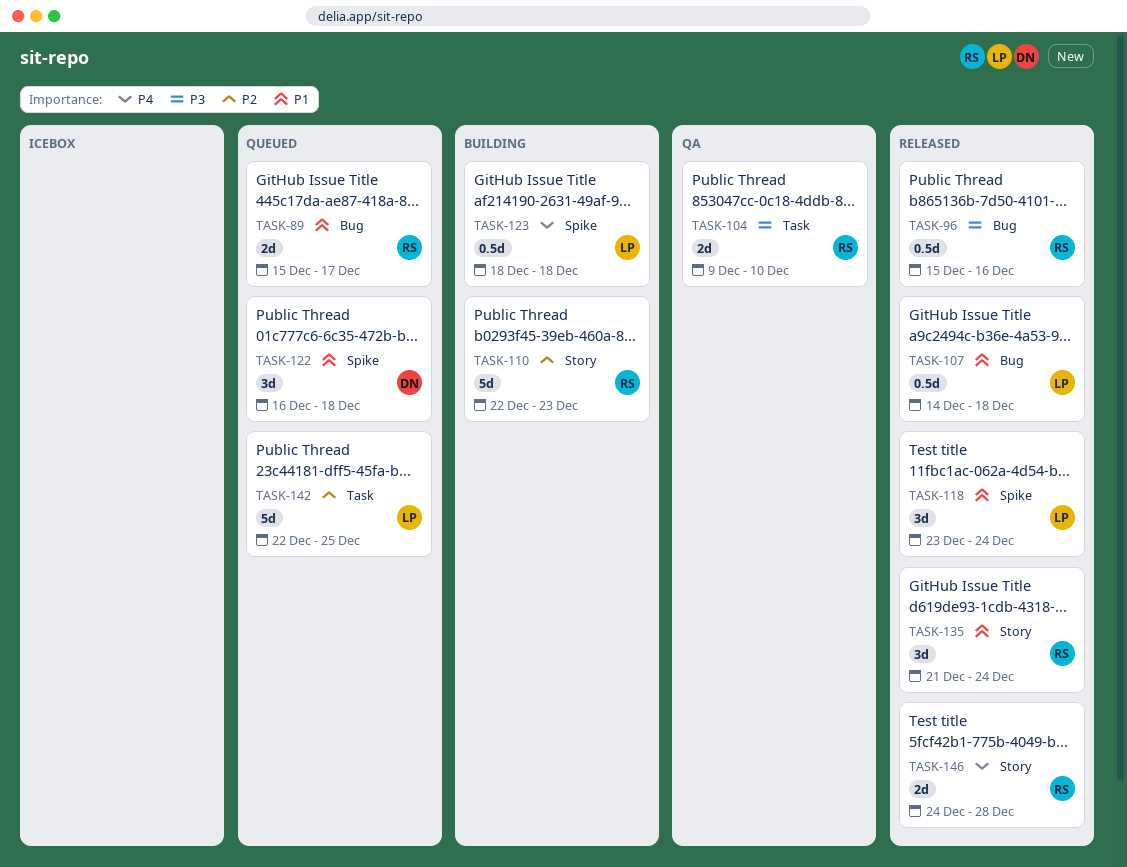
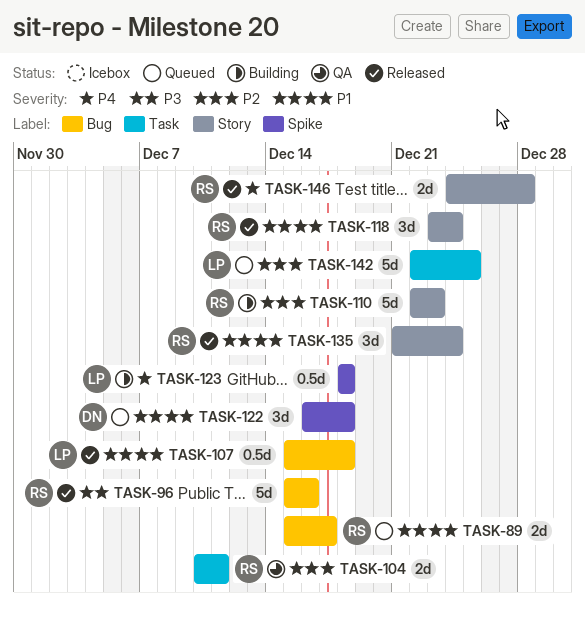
TASK-96, estimate: 0.5d -> 5d
TASK-104, priority: P3 -> P2
TASK-104, start: Dec 9 -> Dec 10
TASK-104, due: Dec 10 -> Dec 11
TASK-107, start: Dec 14 -> Dec 15
TASK-118, owner: LP -> RS
TASK-118, label: Spike -> Story

